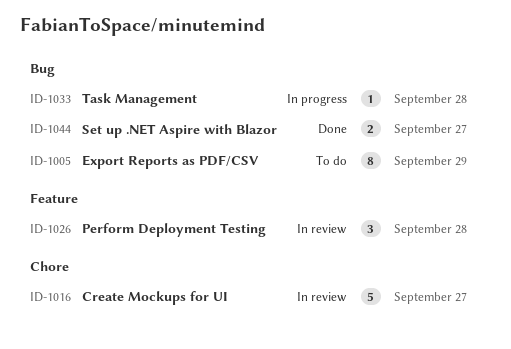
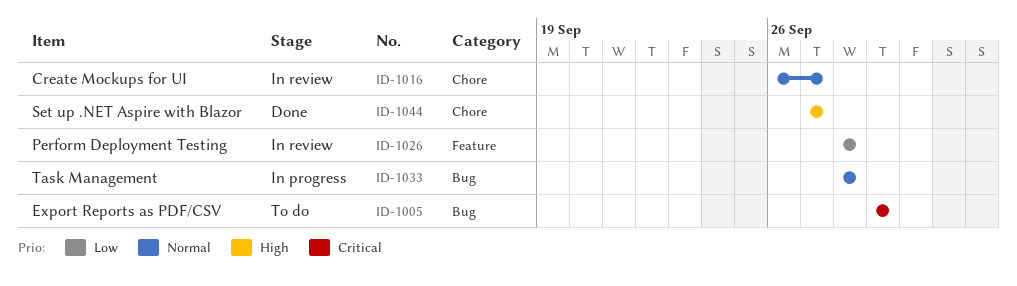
ID-1044, label: Bug -> Chore

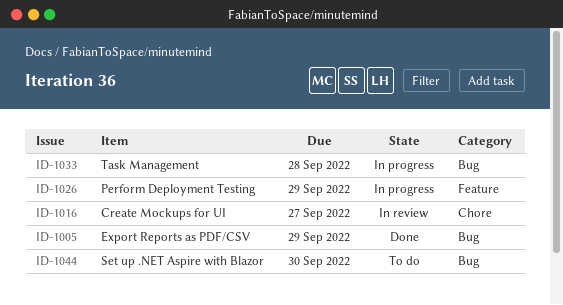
ID-1005, status: To do -> Done
ID-1026, status: In review -> In progress
ID-1026, due: Sep 28 -> Sep 29
ID-1044, status: Done -> To do
ID-1044, label: Chore -> Bug
ID-1044, due: Sep 27 -> Sep 30

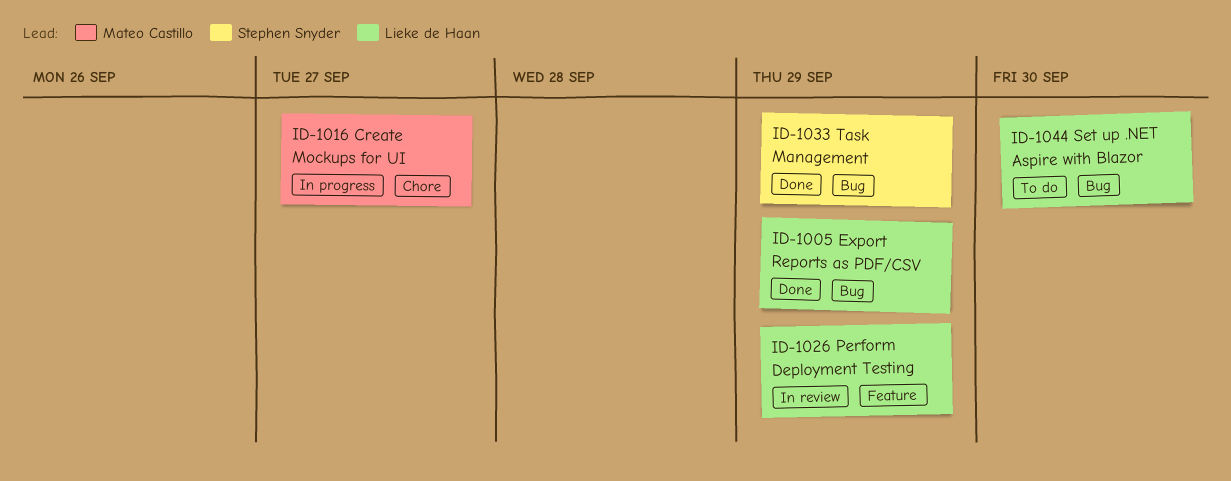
ID-1016, status: In review -> In progress
ID-1026, status: In progress -> In review
ID-1033, status: In progress -> Done
ID-1033, due: Sep 28 -> Sep 29

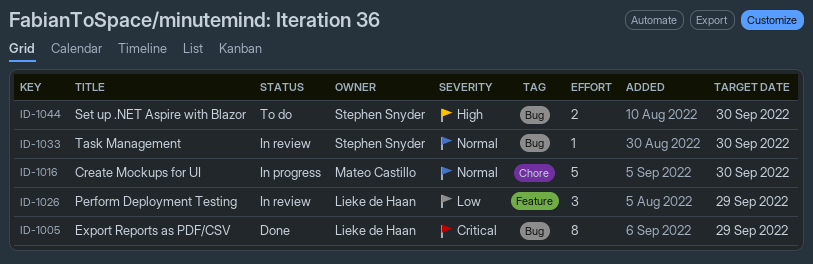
ID-1016, due: Sep 27 -> Sep 30
ID-1033, status: Done -> In review
ID-1033, due: Sep 29 -> Sep 30
ID-1044, owner: Lieke de Haan -> Stephen Snyder

